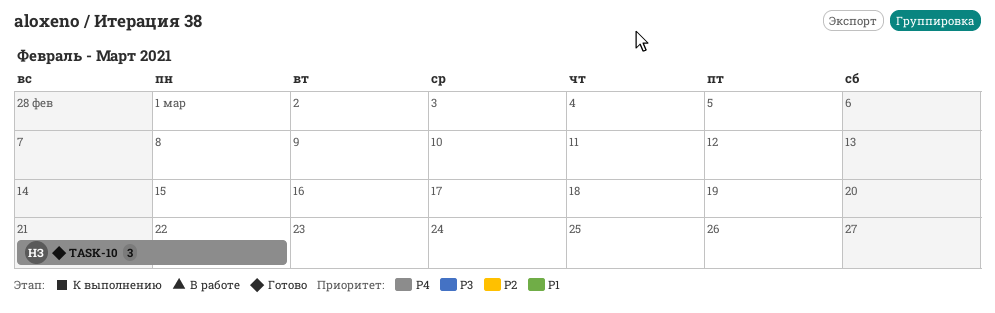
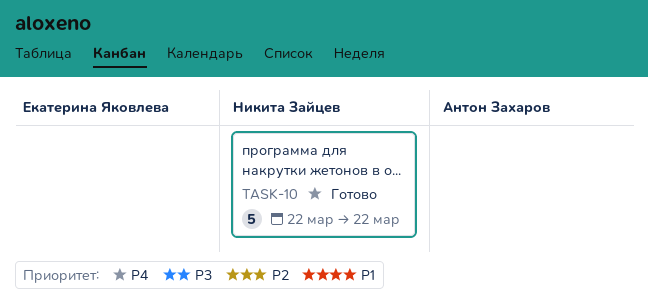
TASK-10, estimate: 3 -> 5
TASK-10, start: Mar 21 -> Mar 22

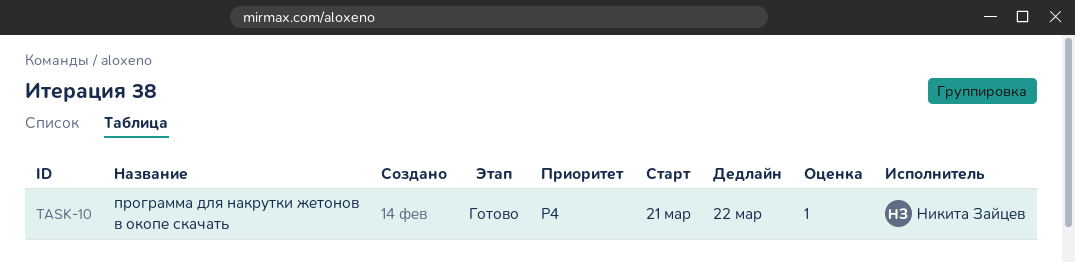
TASK-10, estimate: 5 -> 1
TASK-10, start: Mar 22 -> Mar 21

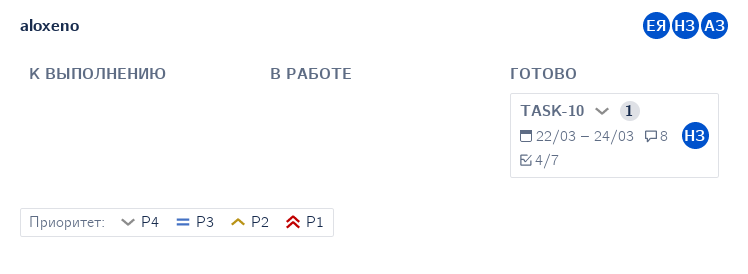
TASK-10, start: Mar 21 -> Mar 22
TASK-10, due: Mar 22 -> Mar 24

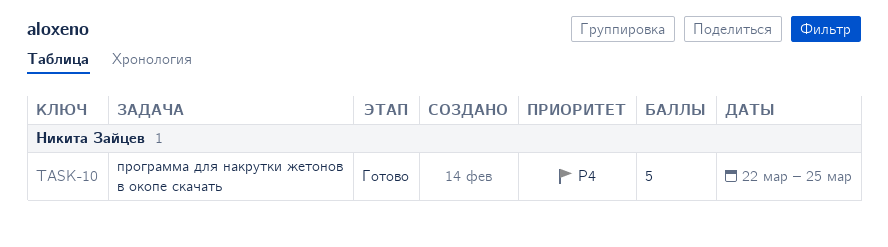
TASK-10, estimate: 1 -> 5
TASK-10, due: Mar 24 -> Mar 25

